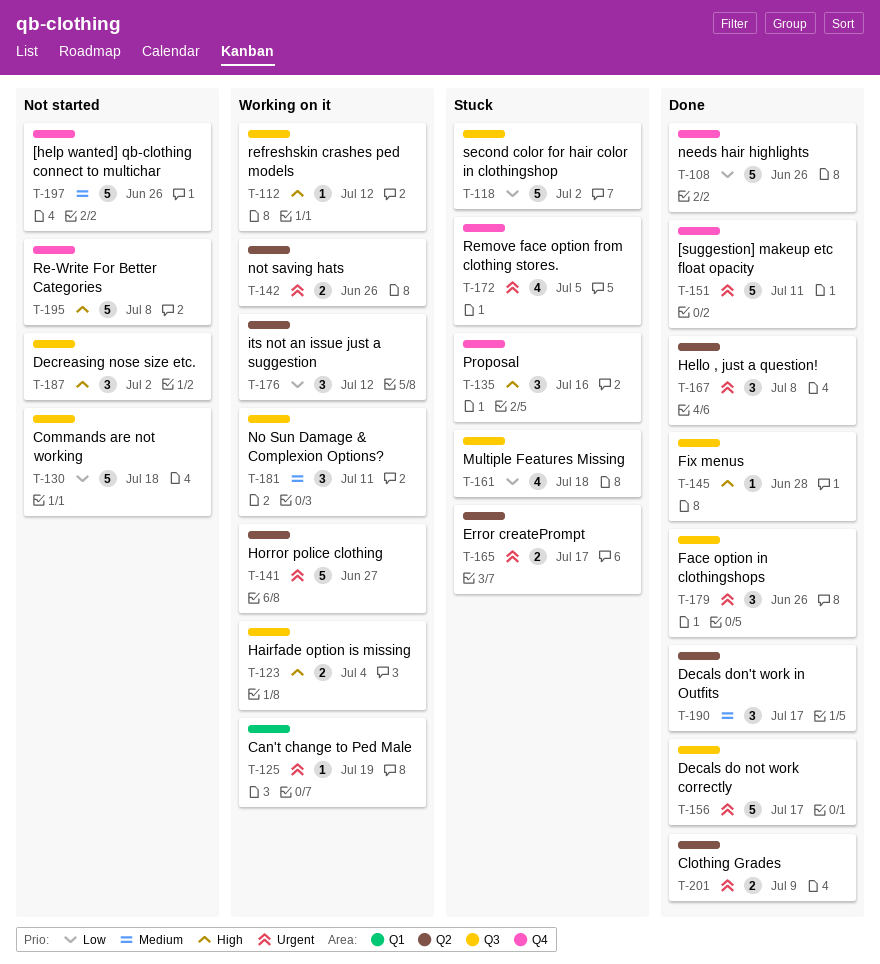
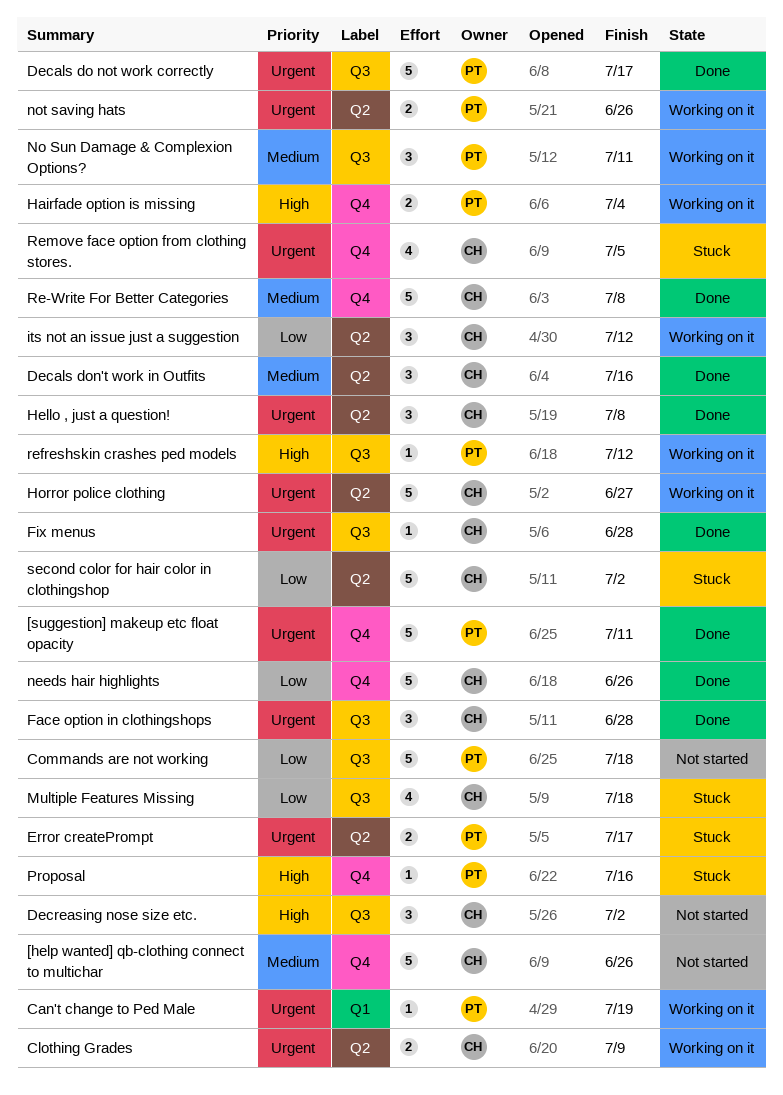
Clothing Grades, status: Done -> Working on it
Decals don't work in Outfits, due: Jul 17 -> Jul 16
Face option in clothingshops, due: Jun 26 -> Jun 28
Fix menus, priority: High -> Urgent
Hairfade option is missing, label: Q3 -> Q4
Proposal, estimate: 3 -> 1
Re-Write For Better Categories, status: Not started -> Done
Re-Write For Better Categories, priority: High -> Medium
second color for hair color in clothingshop, label: Q3 -> Q2

